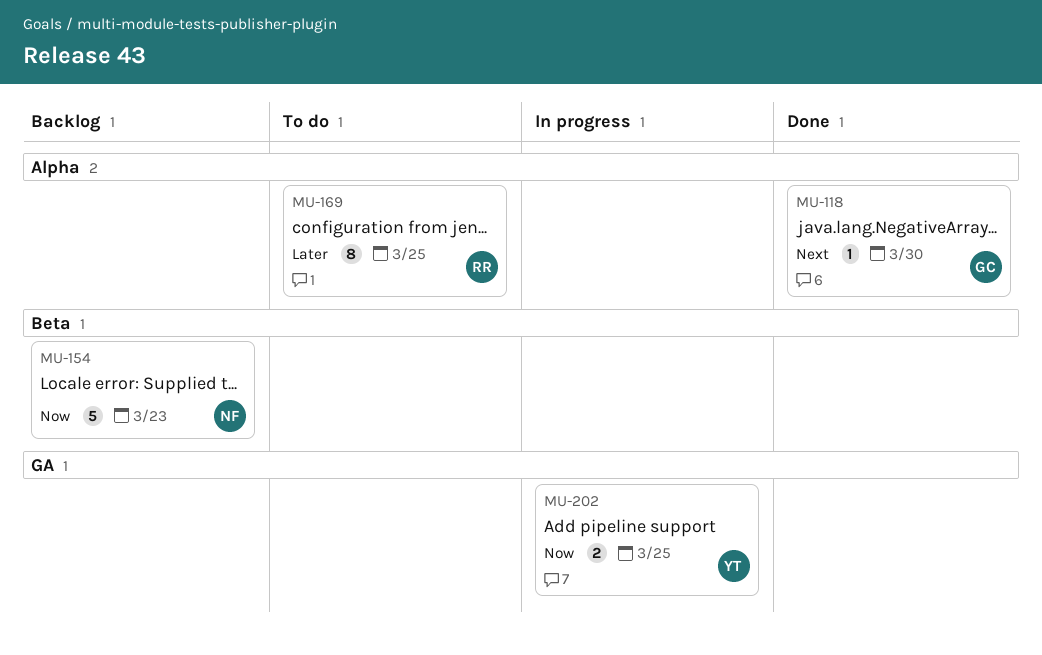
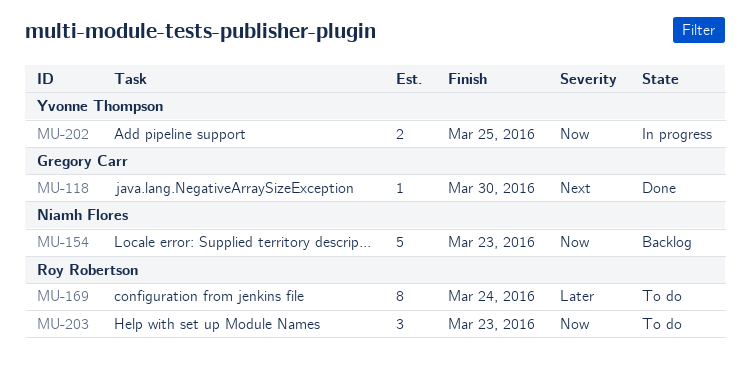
MU-169, due: Mar 25 -> Mar 24
MU-203: none -> present

